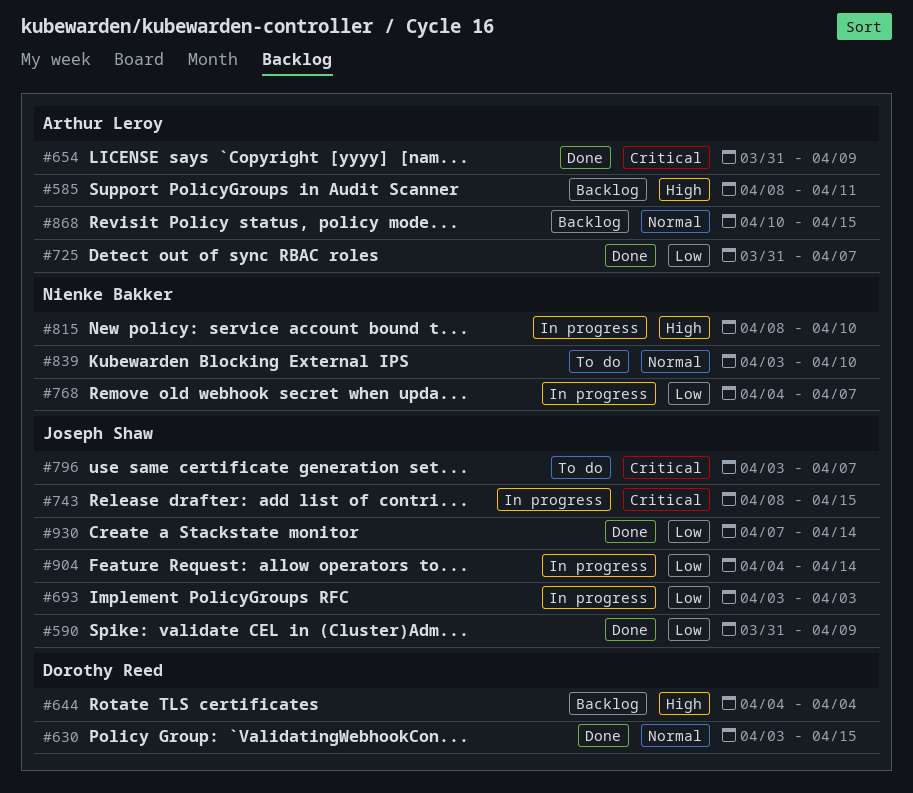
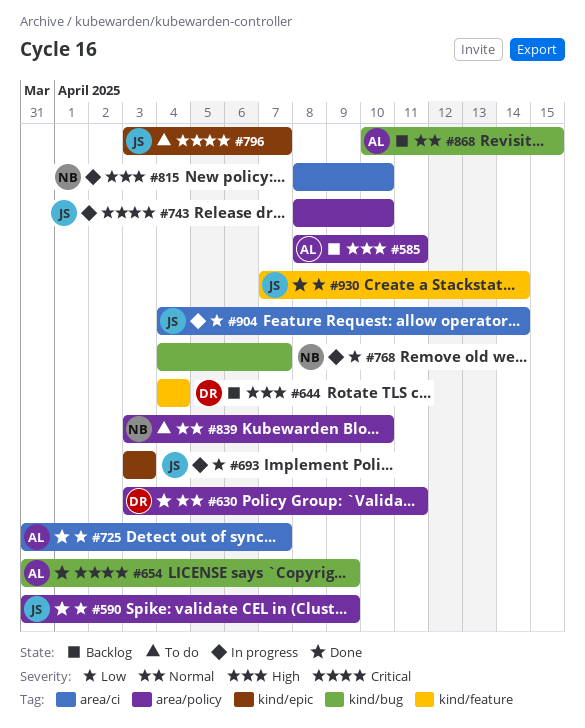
#630, due: Apr 15 -> Apr 11
#743, due: Apr 15 -> Apr 10

